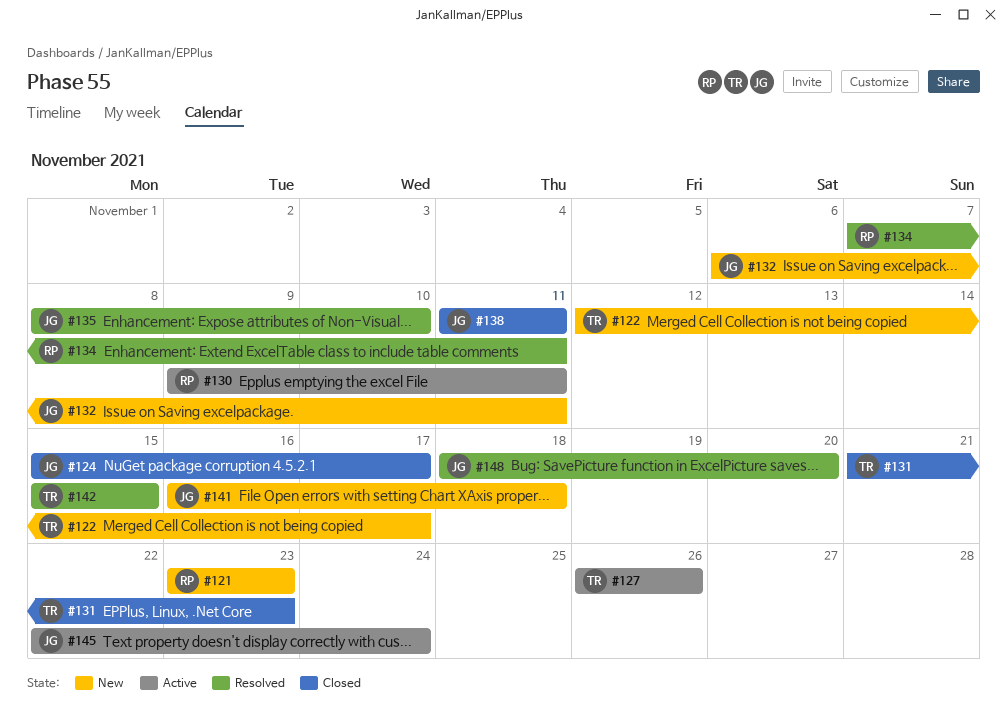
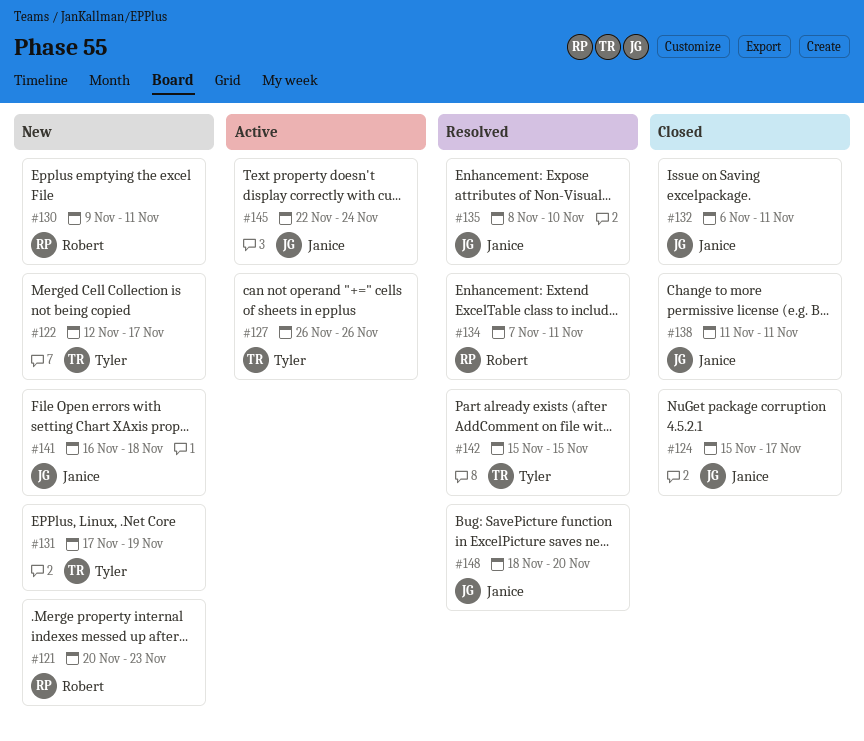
#121, start: Nov 23 -> Nov 20
#130, status: Active -> New
#131, status: Closed -> New
#131, start: Nov 21 -> Nov 17
#131, due: Nov 23 -> Nov 19
#132, status: New -> Closed

